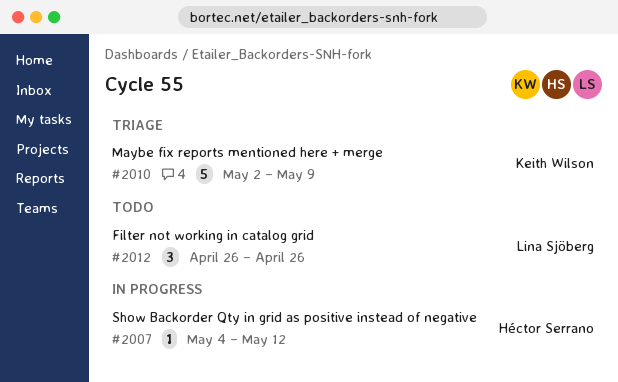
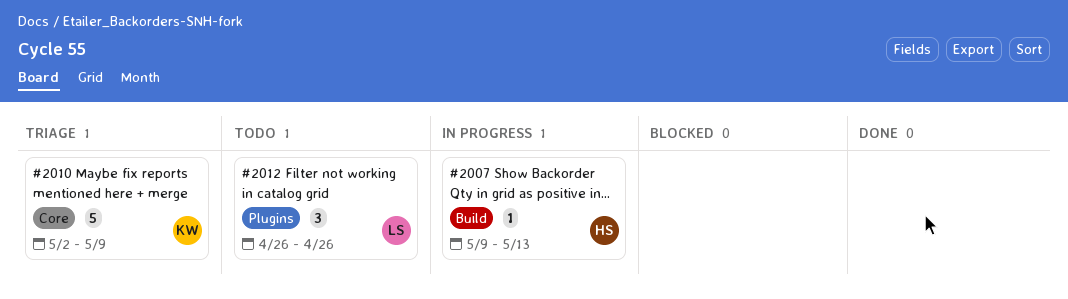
#2007, start: May 4 -> May 9
#2007, due: May 12 -> May 13

